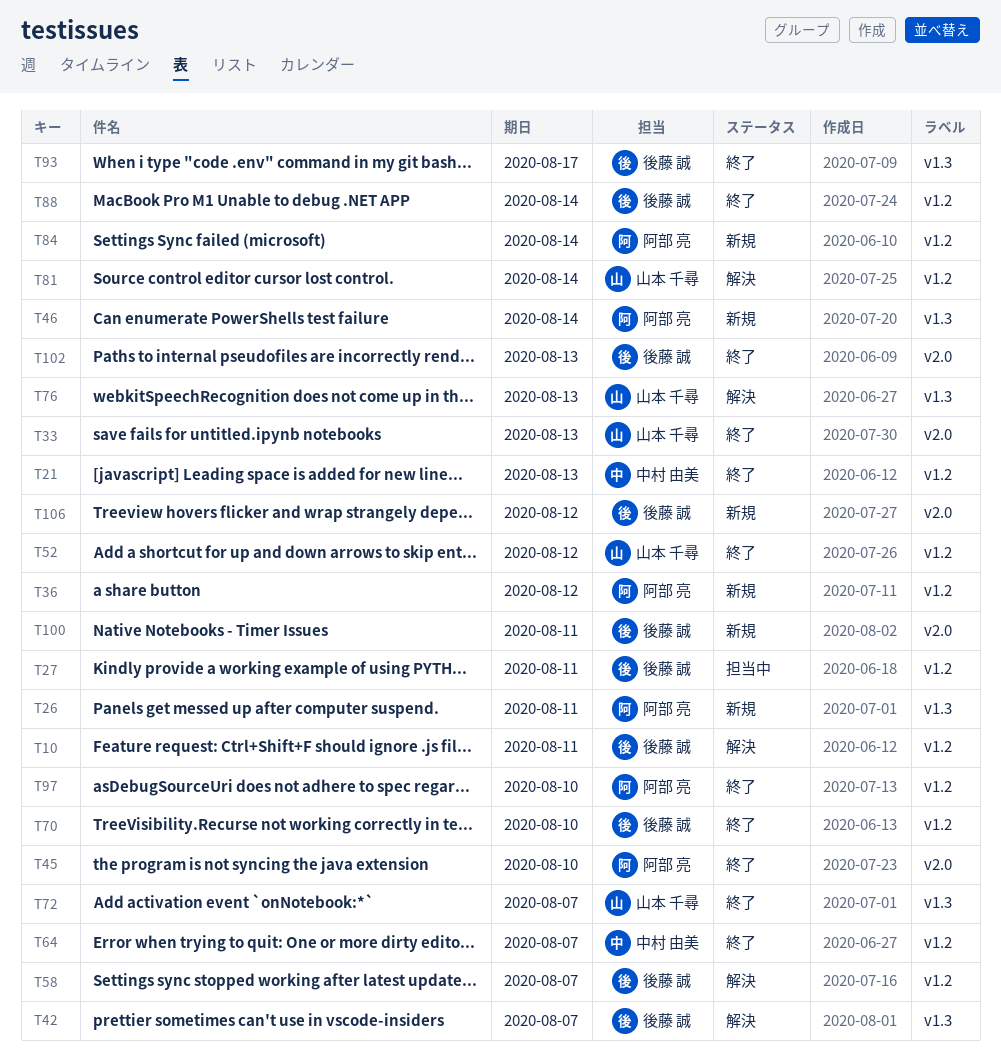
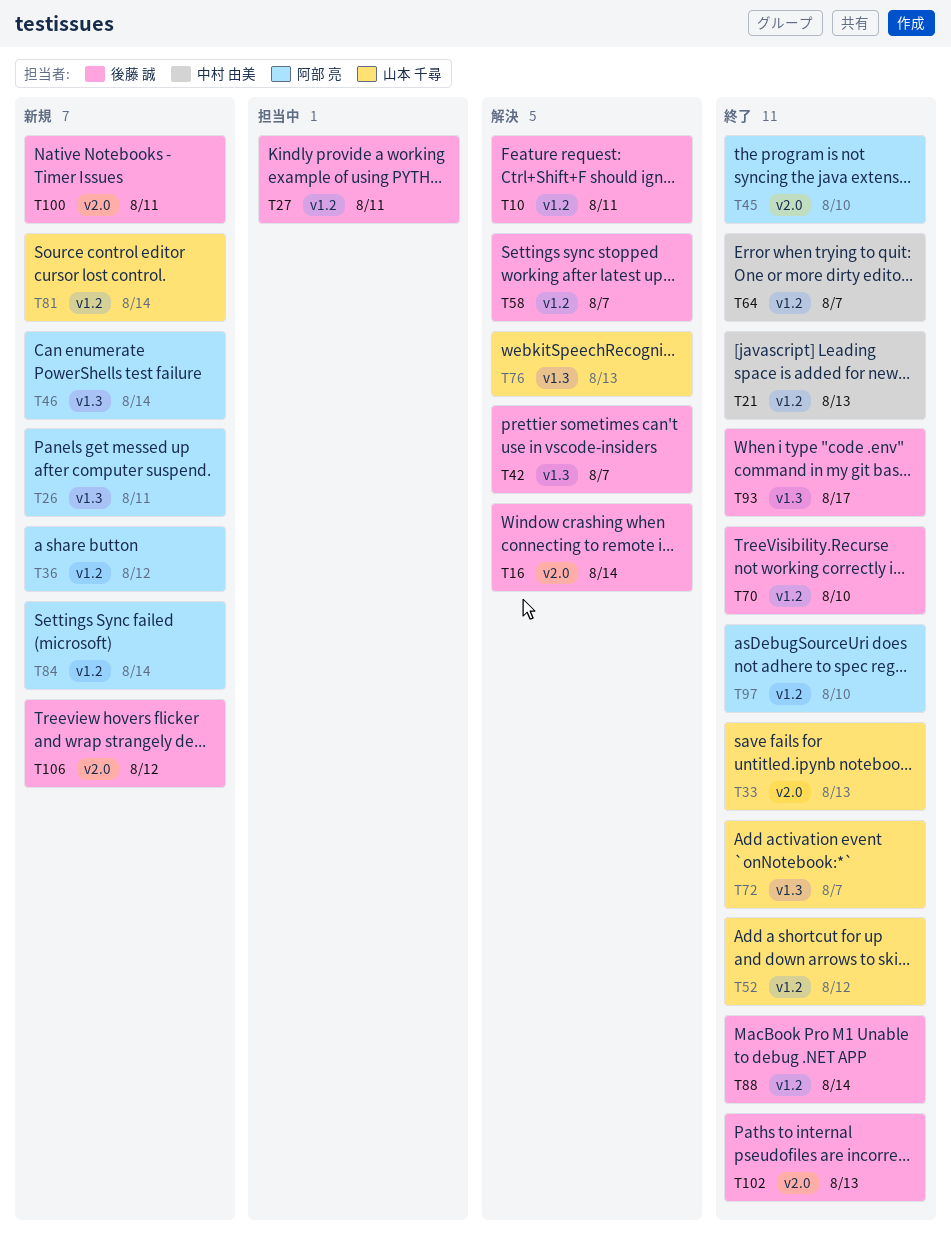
T16: none -> present
T81, status: 解決 -> 新規

